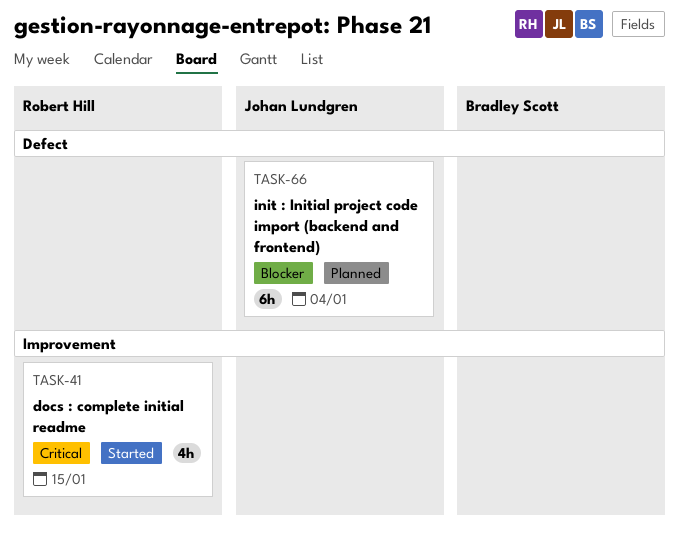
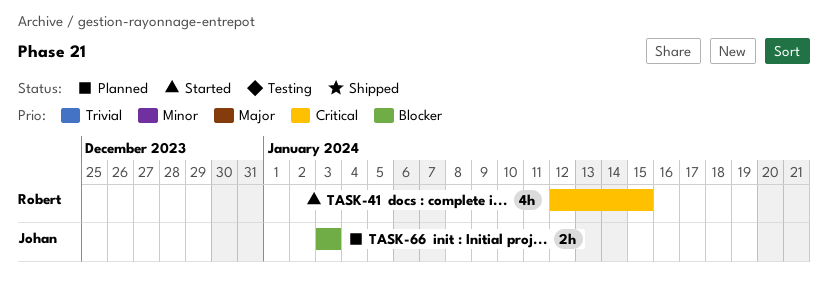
TASK-66, estimate: 6h -> 2h
TASK-66, due: Jan 4 -> Jan 3

